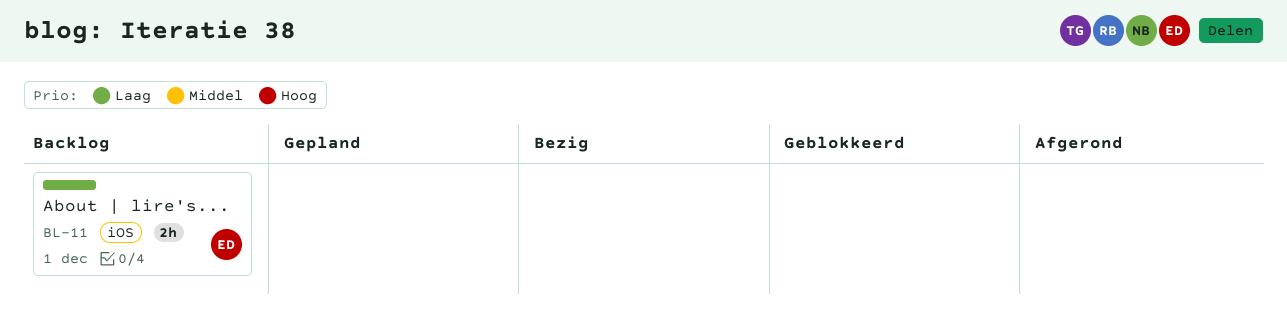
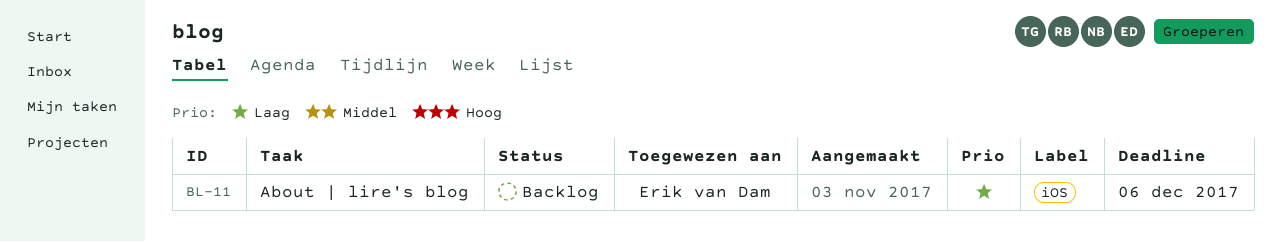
BL-11, due: Dec 1 -> Dec 6

